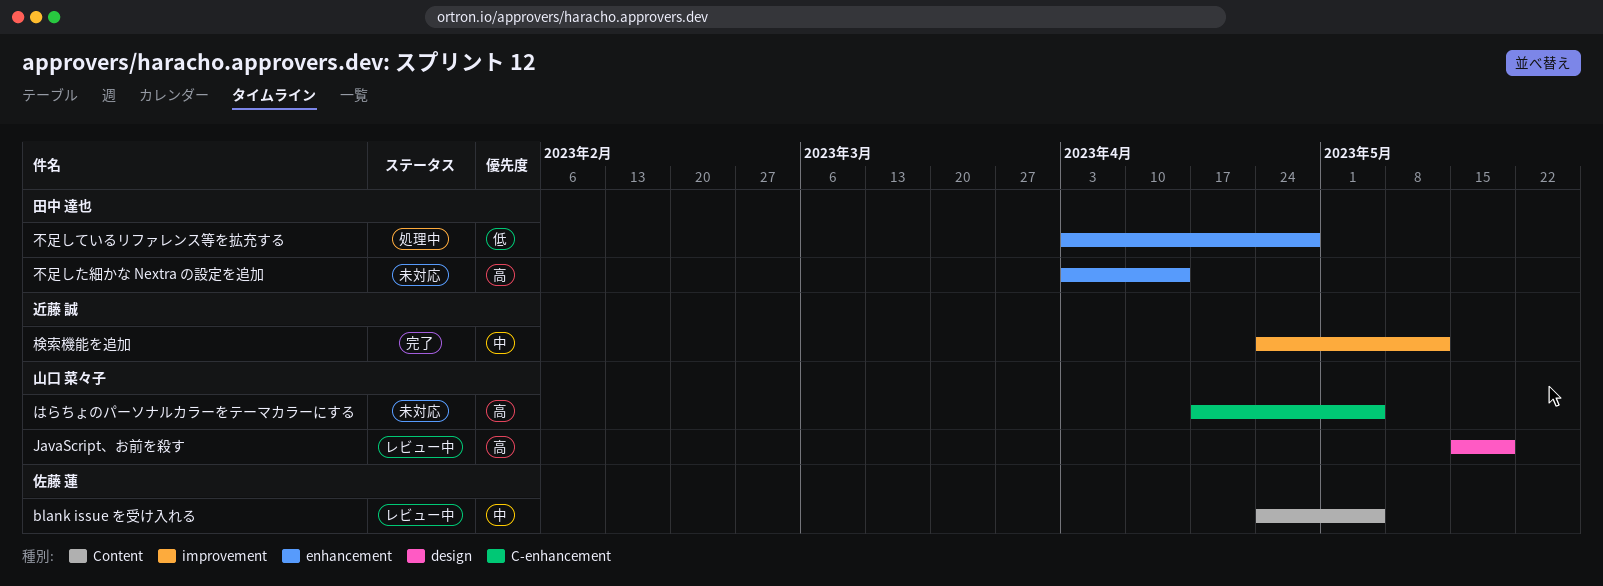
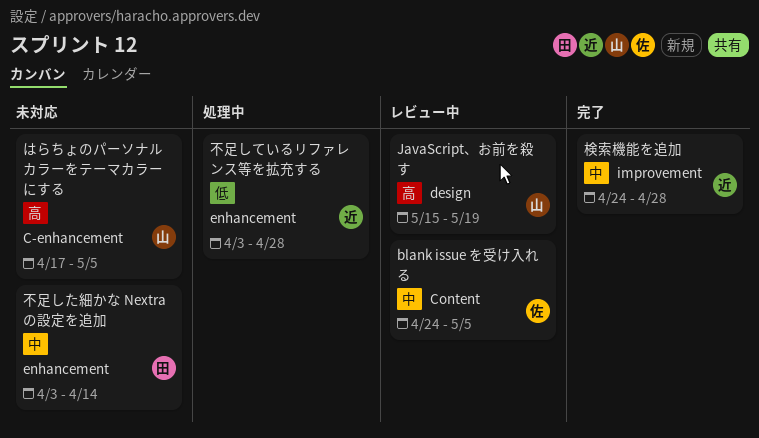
不足した細かな Nextra の設定を追加, priority: 高 -> 中
不足しているリファレンス等を拡充する, owner: 田中 達也 -> 近藤 誠
検索機能を追加, due: May 12 -> Apr 28

